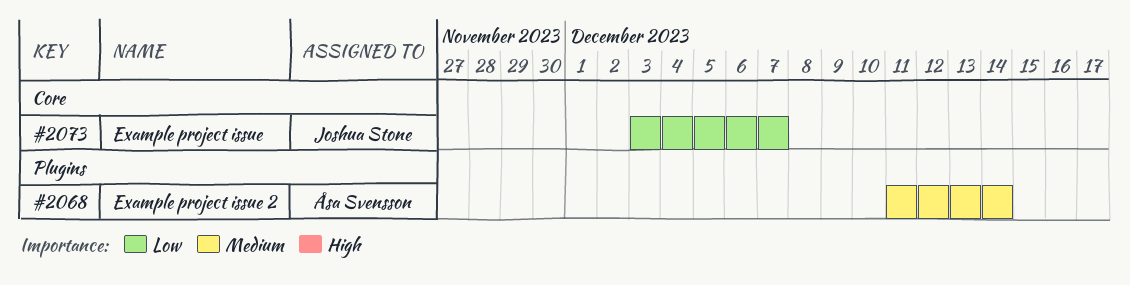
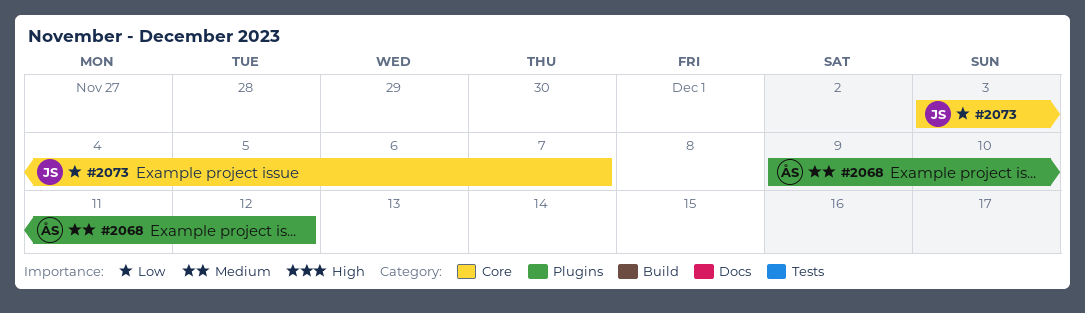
#2068, start: Dec 11 -> Dec 9
#2068, due: Dec 14 -> Dec 12

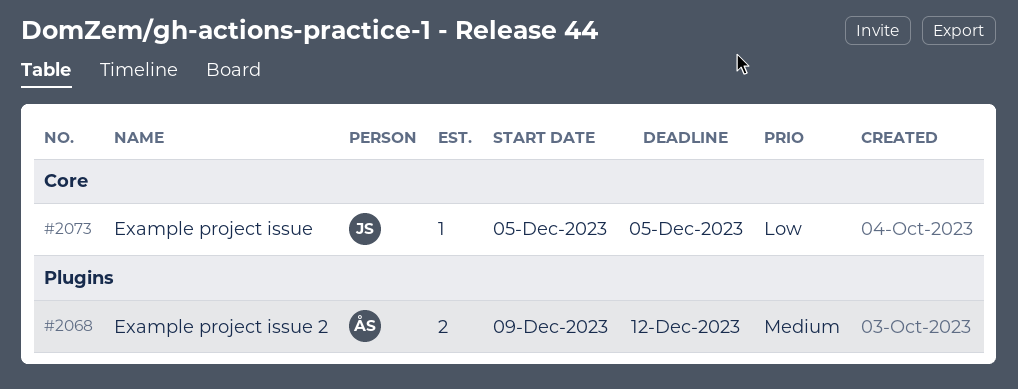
#2073, start: Dec 3 -> Dec 5
#2073, due: Dec 7 -> Dec 5

